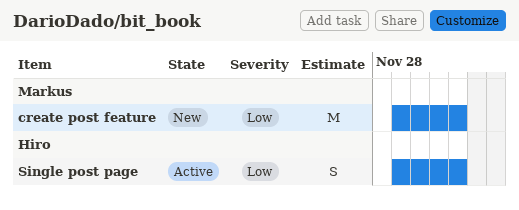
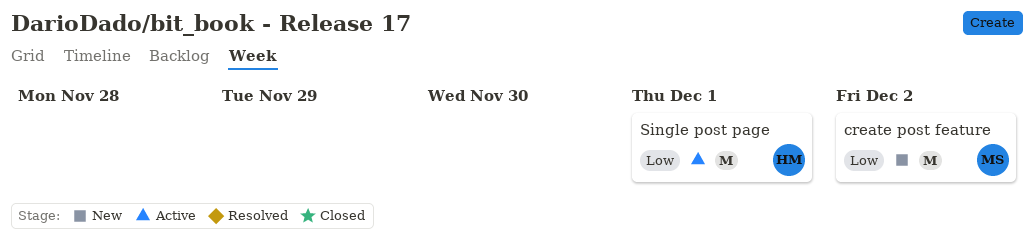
Single post page, estimate: S -> M
Single post page, due: Dec 2 -> Dec 1

